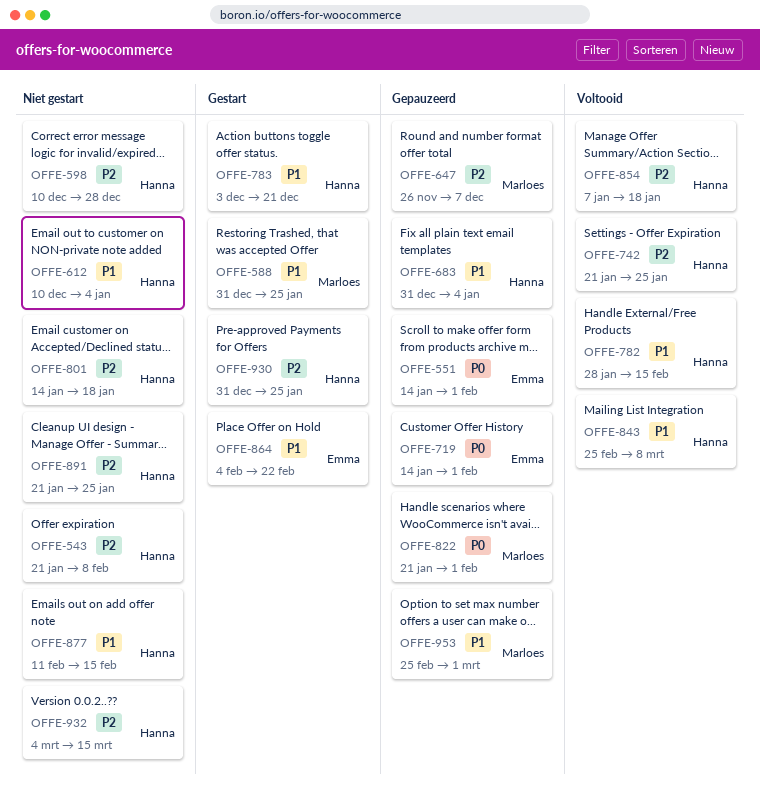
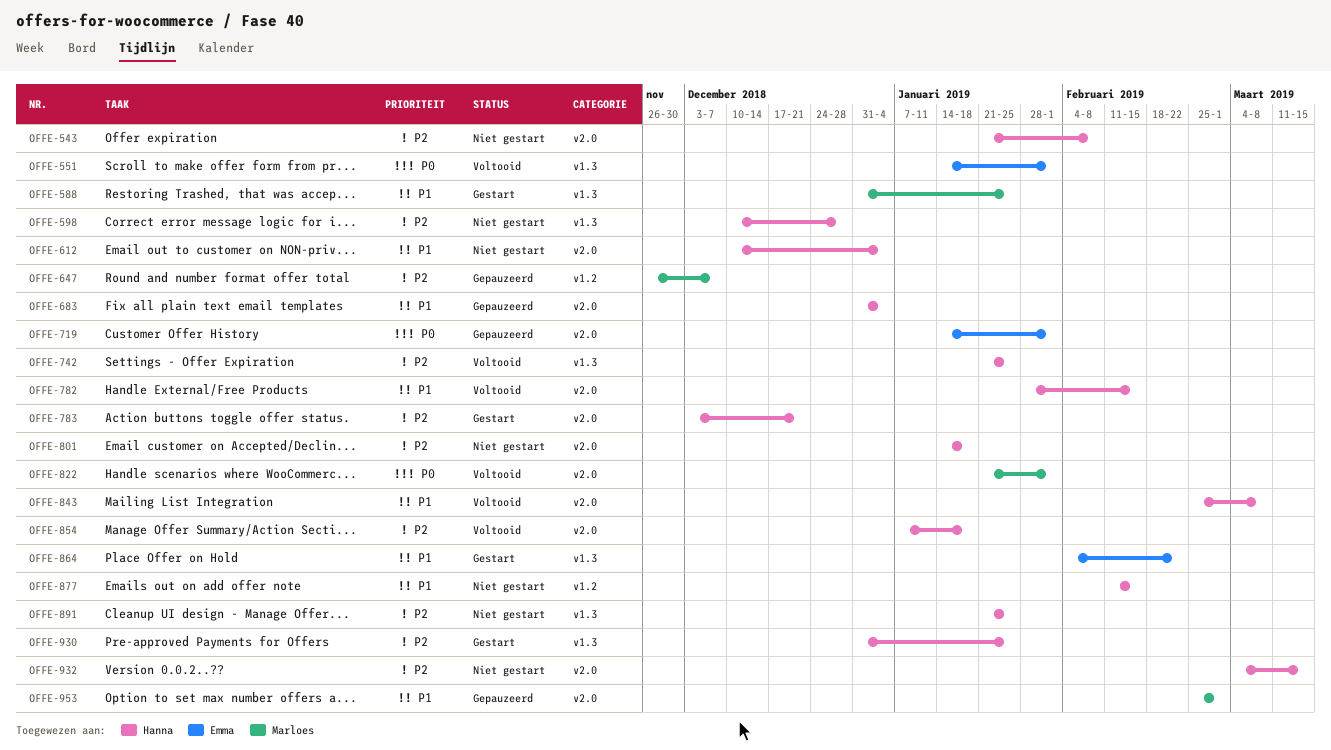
OFFE-551, status: Gepauzeerd -> Voltooid
OFFE-783, priority: P1 -> P2
OFFE-822, status: Gepauzeerd -> Voltooid

